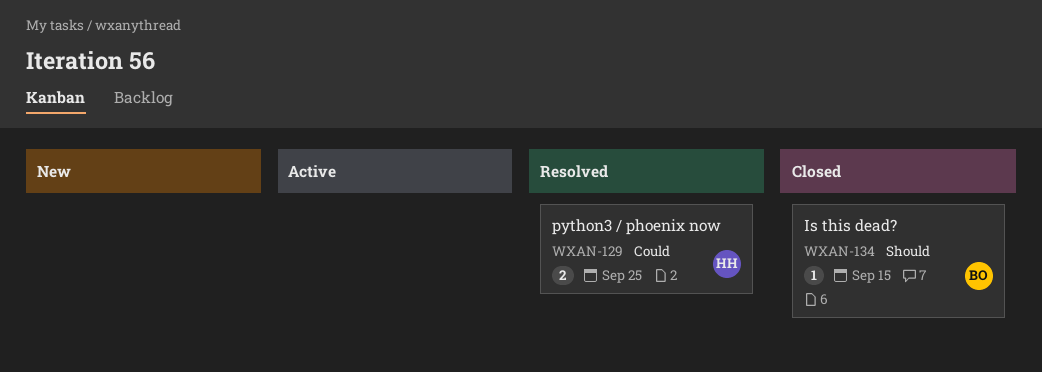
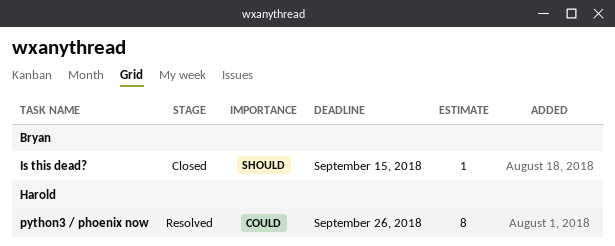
python3 / phoenix now, estimate: 2 -> 8
python3 / phoenix now, due: Sep 25 -> Sep 26

